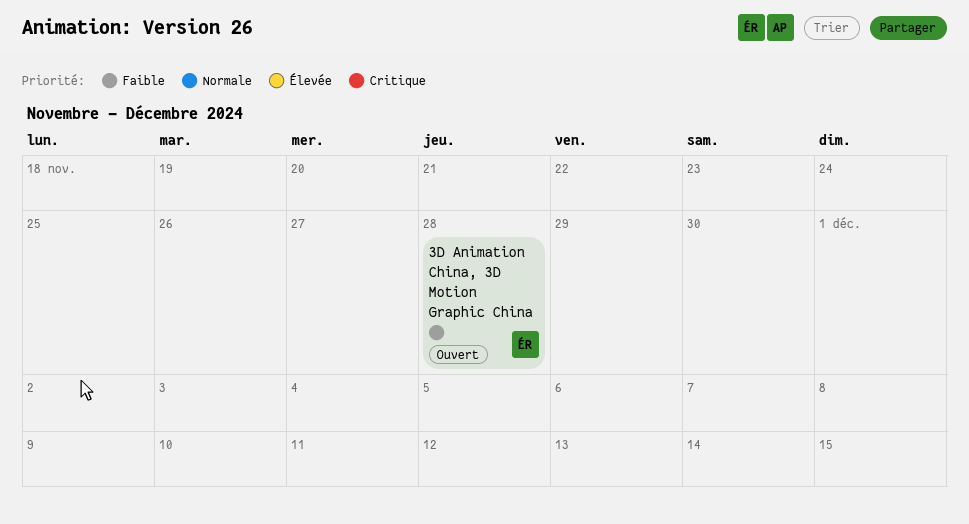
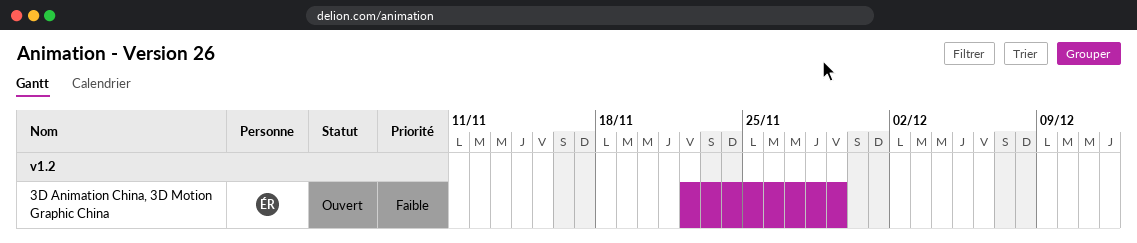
3D Animation China, 3D Motion Graphic China, due: Nov 28 -> Nov 29

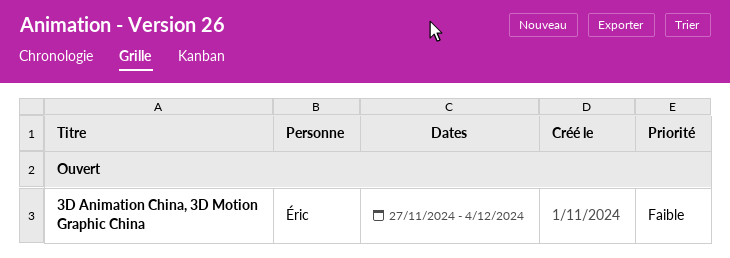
3D Animation China, 3D Motion Graphic China, start: Nov 22 -> Nov 27
3D Animation China, 3D Motion Graphic China, due: Nov 29 -> Dec 4

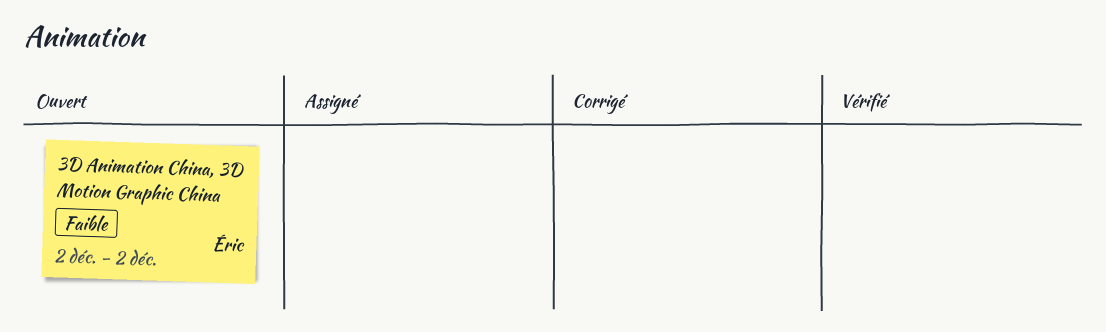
3D Animation China, 3D Motion Graphic China, start: Nov 27 -> Dec 2
3D Animation China, 3D Motion Graphic China, due: Dec 4 -> Dec 2

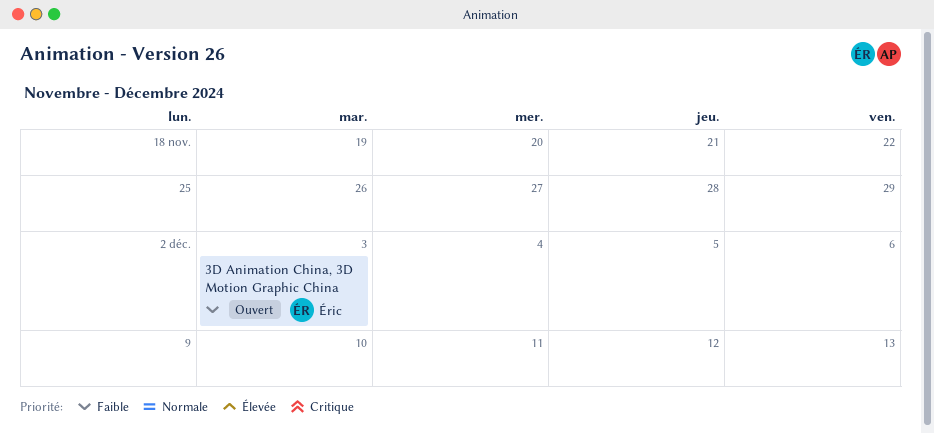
3D Animation China, 3D Motion Graphic China, due: Dec 2 -> Dec 3

